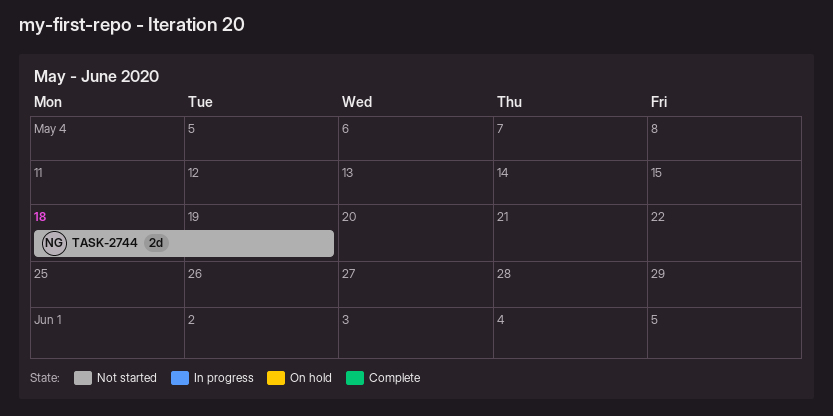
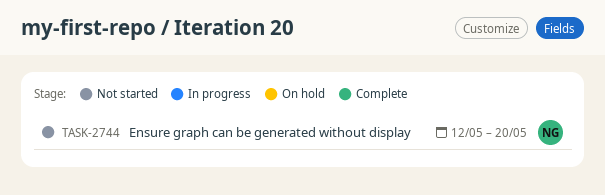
TASK-2744, start: May 18 -> May 12
TASK-2744, due: May 19 -> May 20

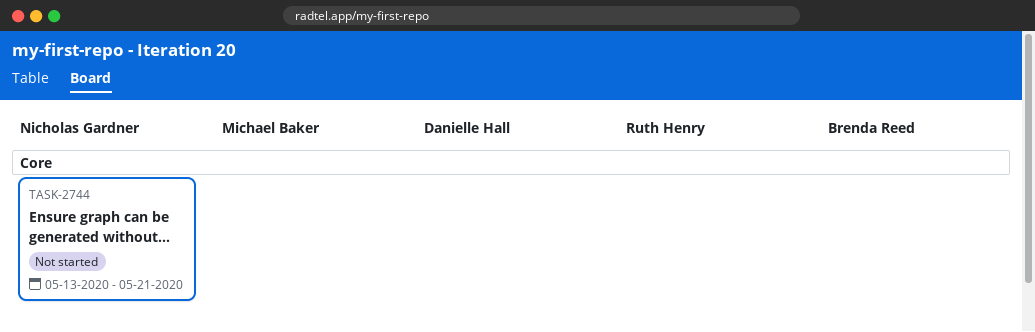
TASK-2744, start: May 12 -> May 13
TASK-2744, due: May 20 -> May 21

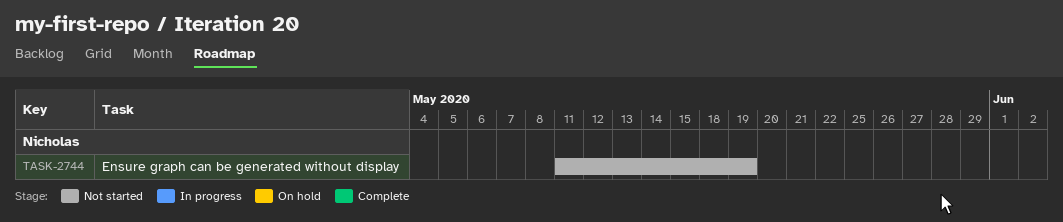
TASK-2744, start: May 13 -> May 11
TASK-2744, due: May 21 -> May 19

